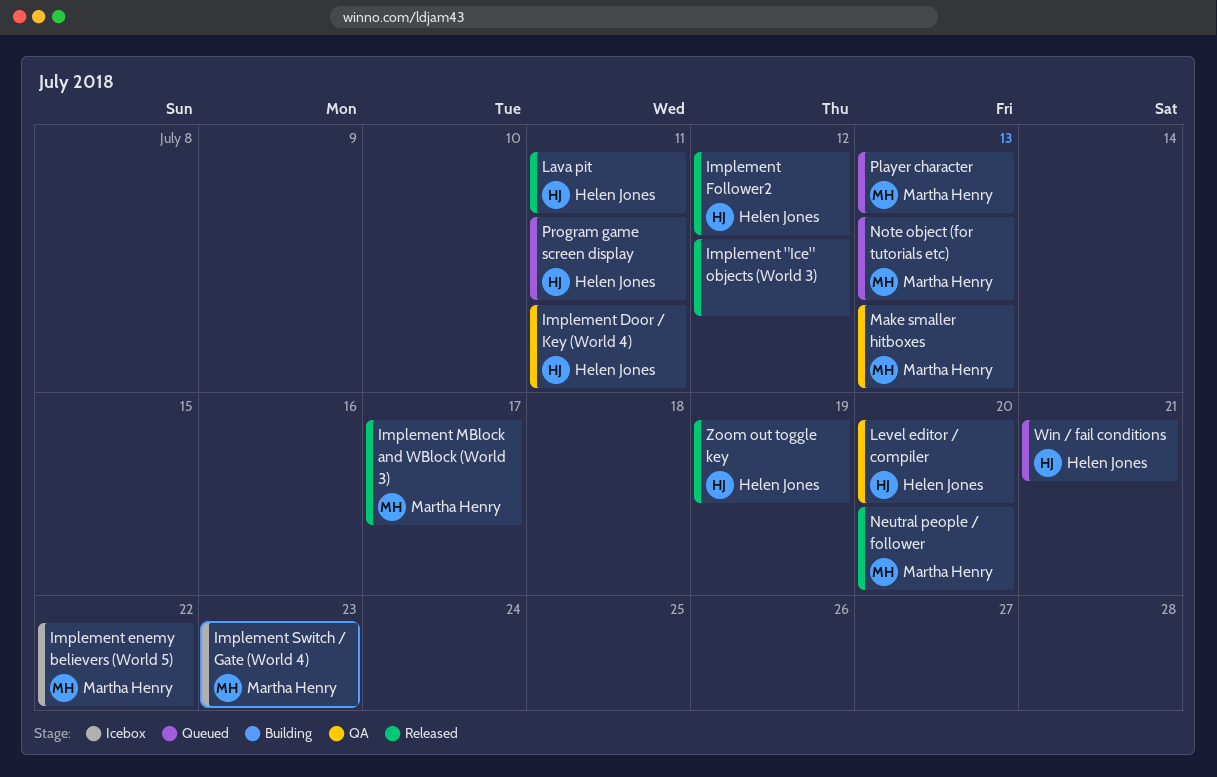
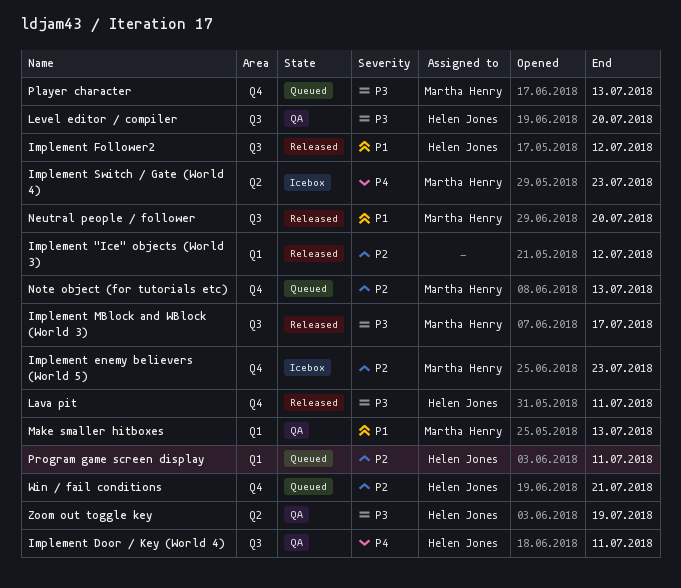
Implement enemy believers (World 5), due: Jul 22 -> Jul 23
Zoom out toggle key, status: Released -> QA

